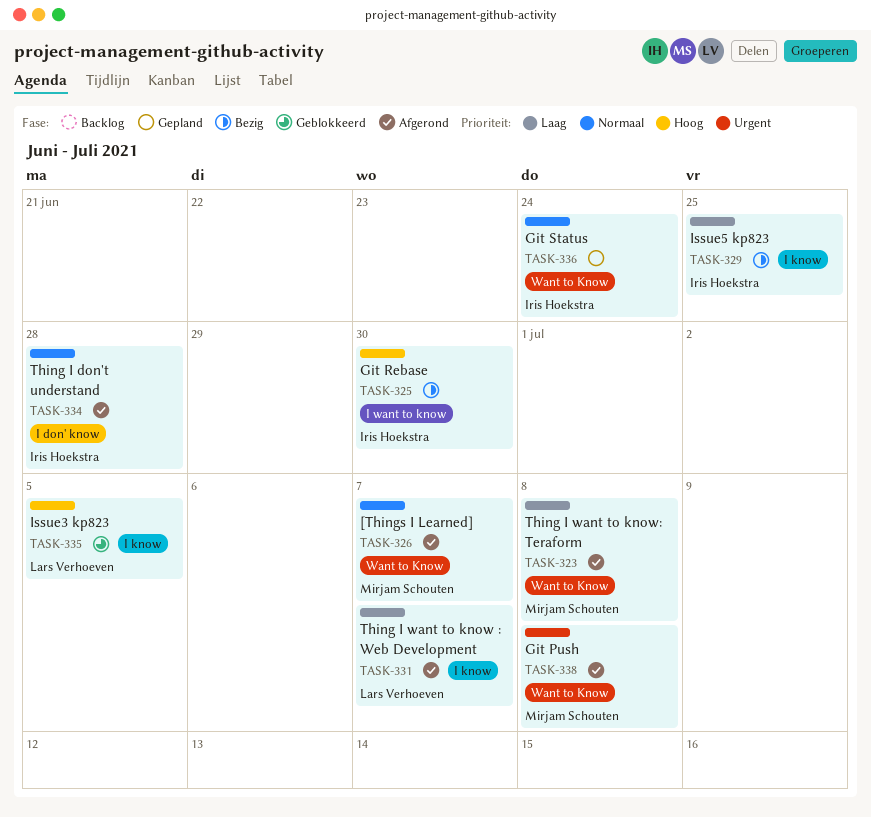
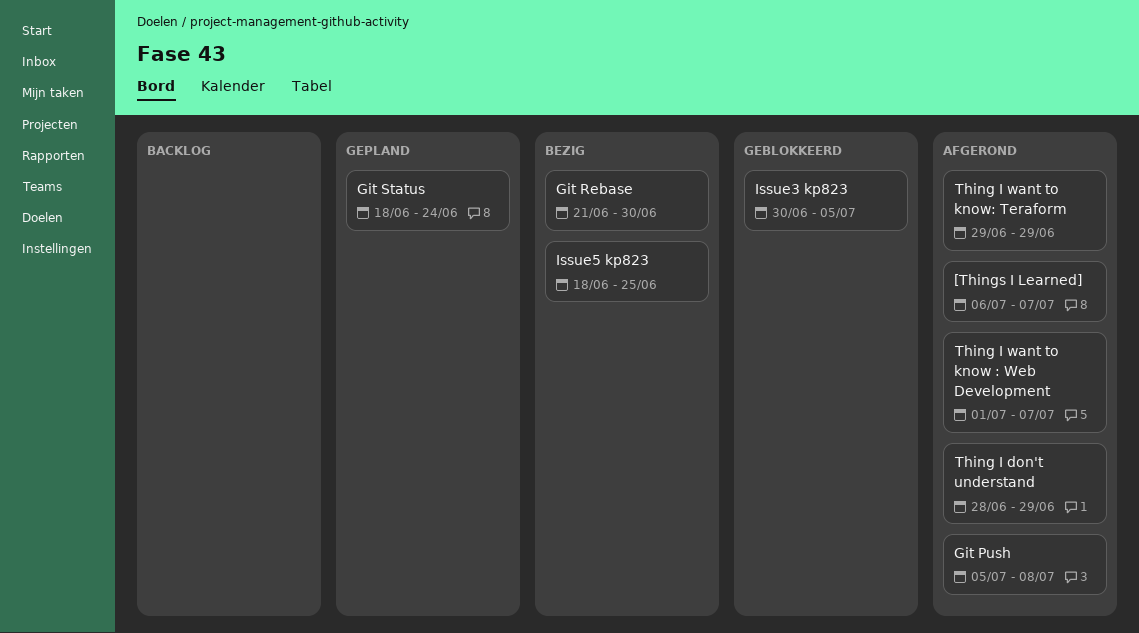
Thing I don't understand, due: Jun 28 -> Jun 29
Thing I want to know: Teraform, due: Jul 8 -> Jun 29

